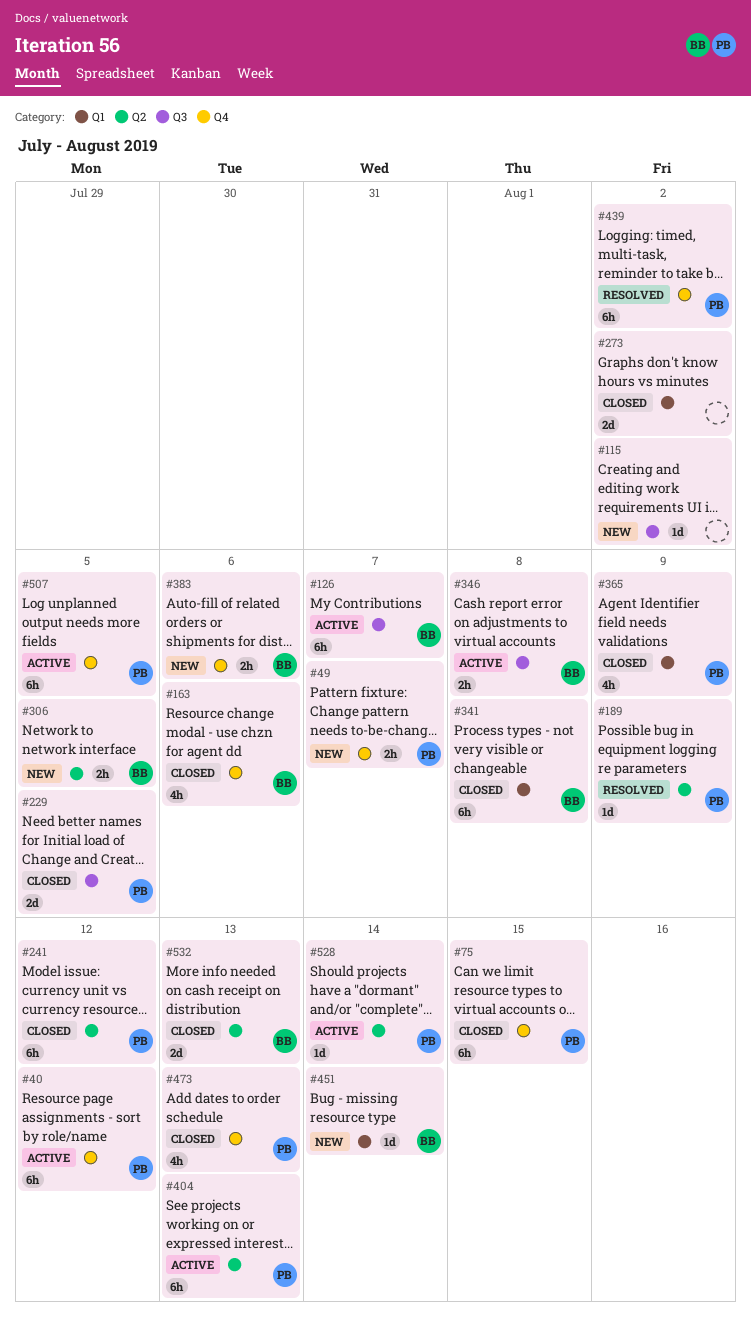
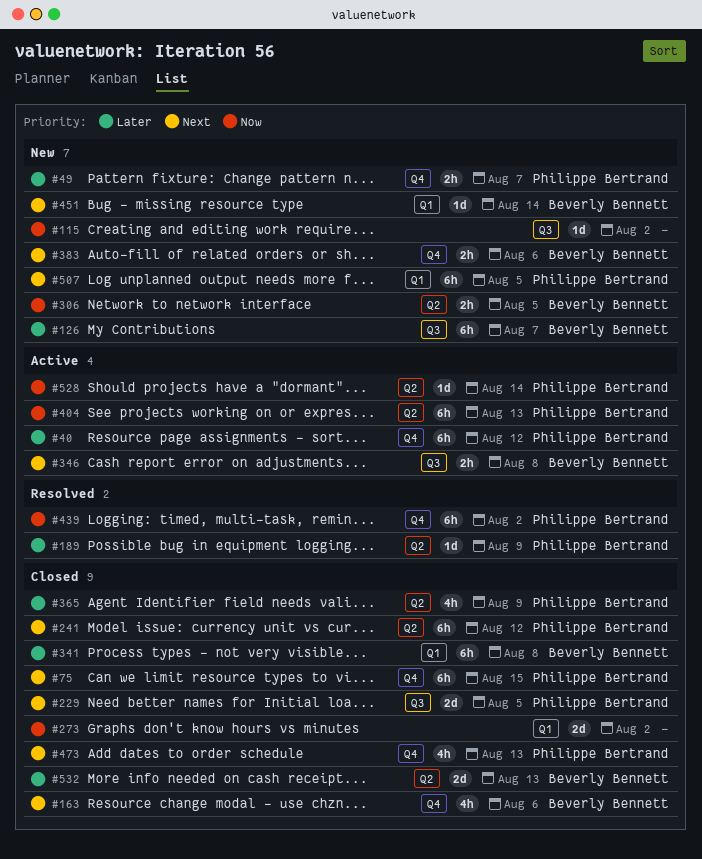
#126, status: Active -> New
#365, label: Q1 -> Q2
#507, status: Active -> New
#507, label: Q4 -> Q1

